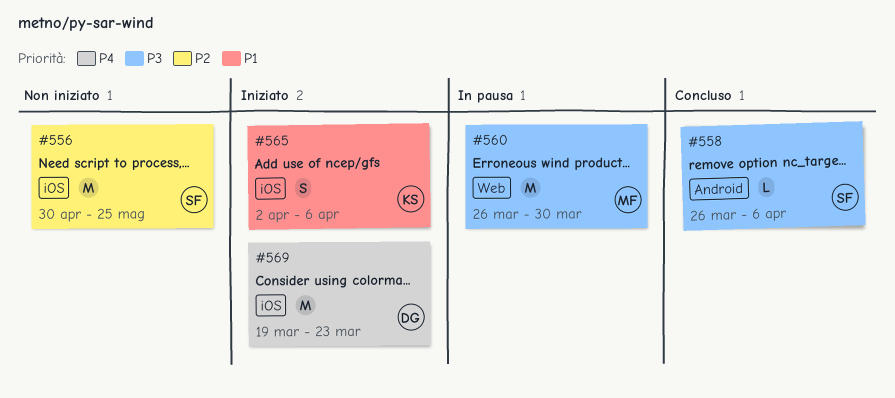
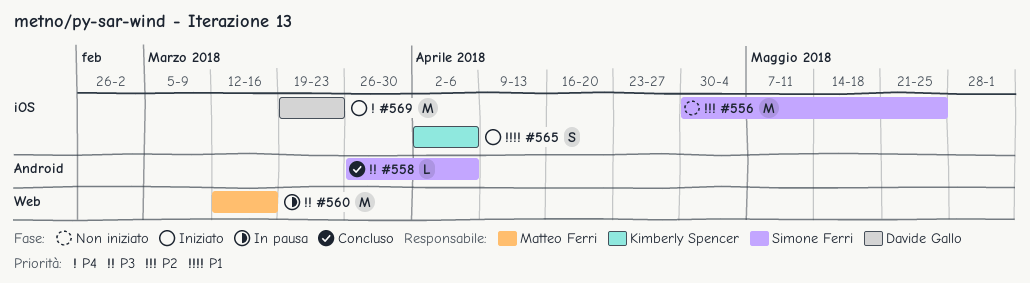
#560, start: Mar 26 -> Mar 12
#560, due: Mar 30 -> Mar 16

